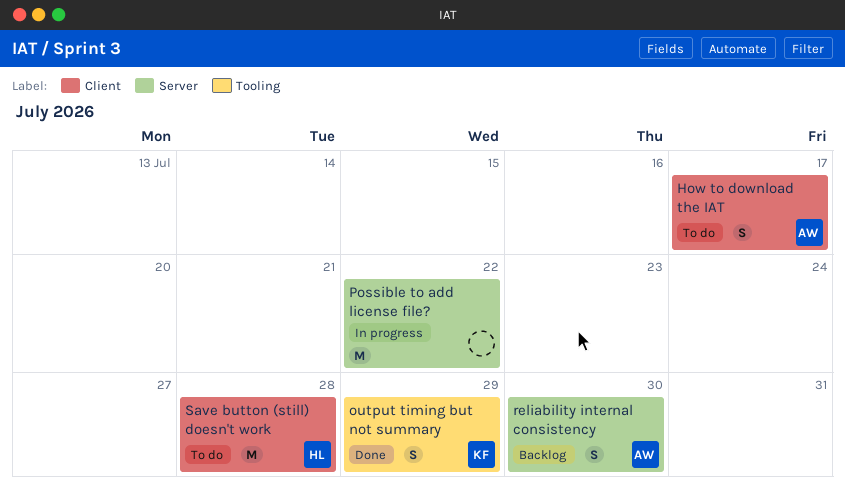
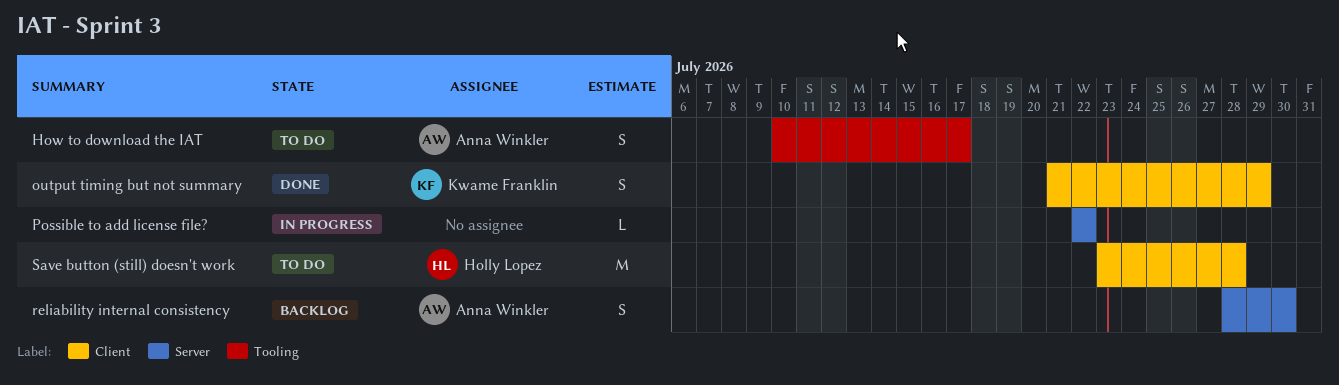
How to download the IAT, label: Client -> Tooling
output timing but not summary, label: Tooling -> Client
Possible to add license file?, estimate: M -> L

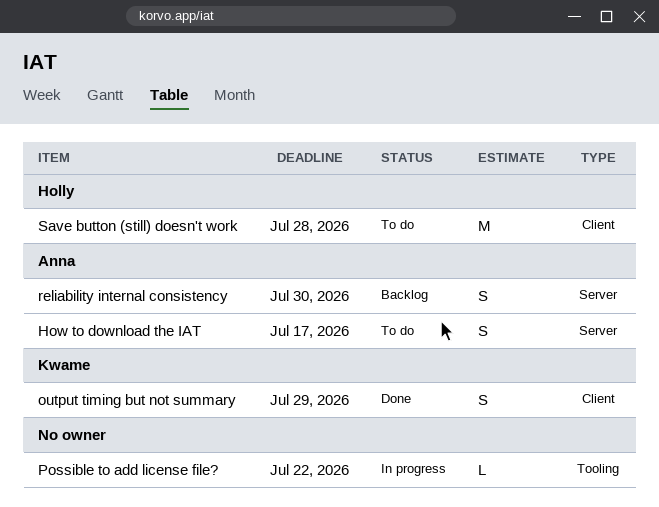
How to download the IAT, label: Tooling -> Server
Possible to add license file?, label: Server -> Tooling

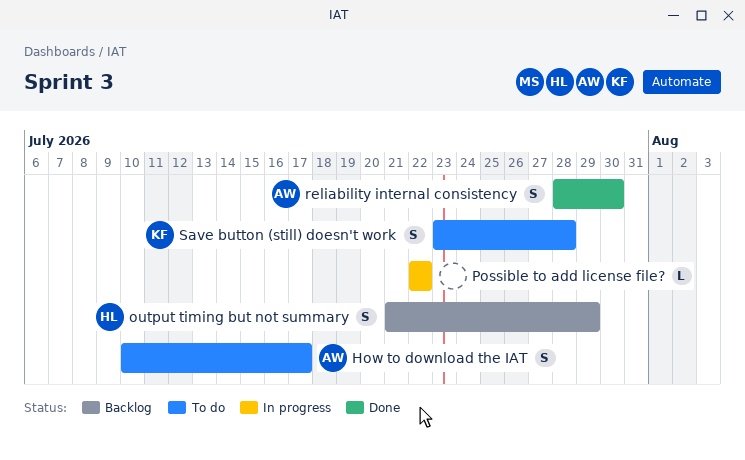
output timing but not summary, status: Done -> Backlog
output timing but not summary, owner: Kwame -> Holly
reliability internal consistency, status: Backlog -> Done
Save button (still) doesn't work, owner: Holly -> Kwame
Save button (still) doesn't work, estimate: M -> S

